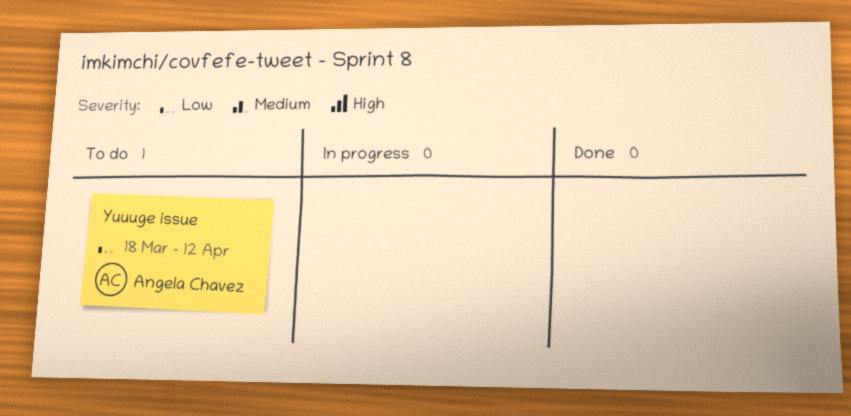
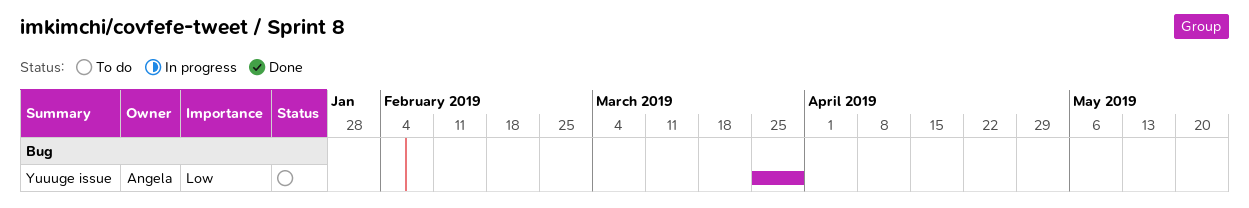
Yuuuge issue, start: Mar 18 -> Mar 25
Yuuuge issue, due: Apr 12 -> Mar 29

